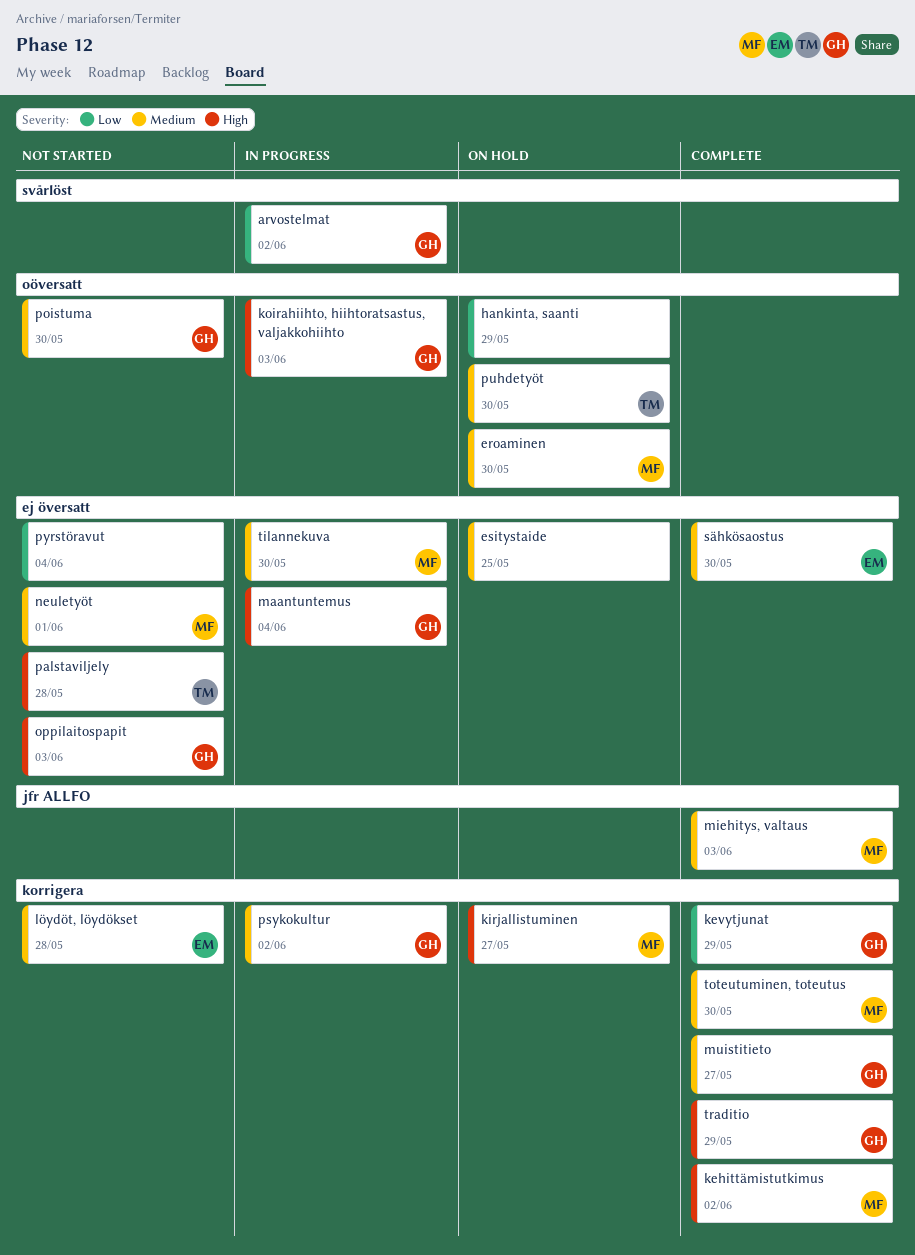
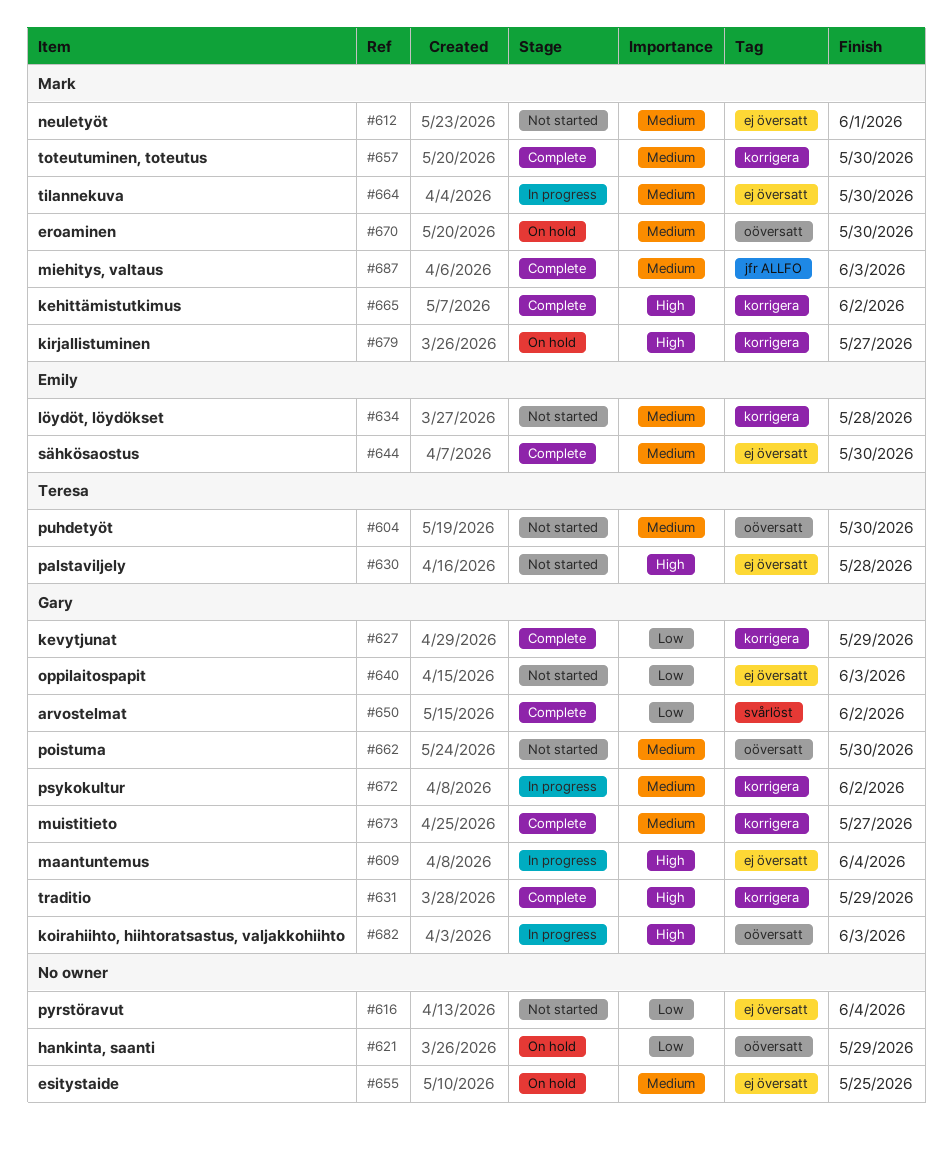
arvostelmat, status: In progress -> Complete
oppilaitospapit, priority: High -> Low
puhdetyöt, status: On hold -> Not started

